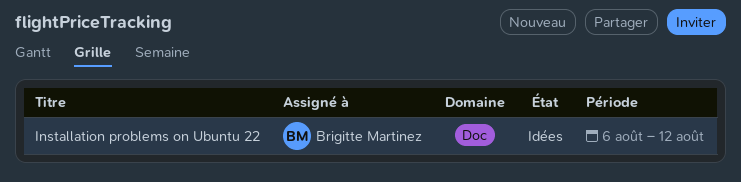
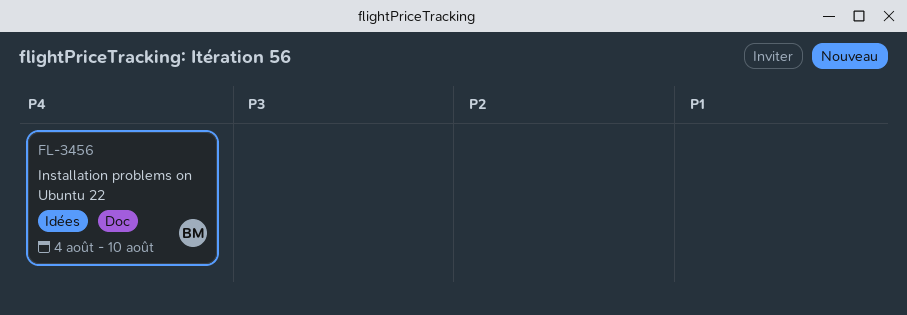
Installation problems on Ubuntu 22, start: Aug 6 -> Aug 4
Installation problems on Ubuntu 22, due: Aug 12 -> Aug 10

